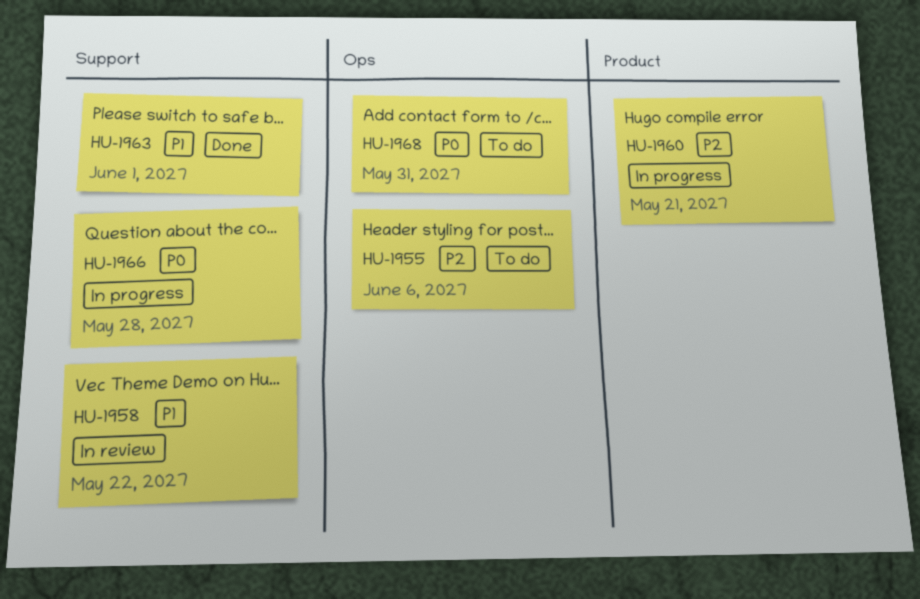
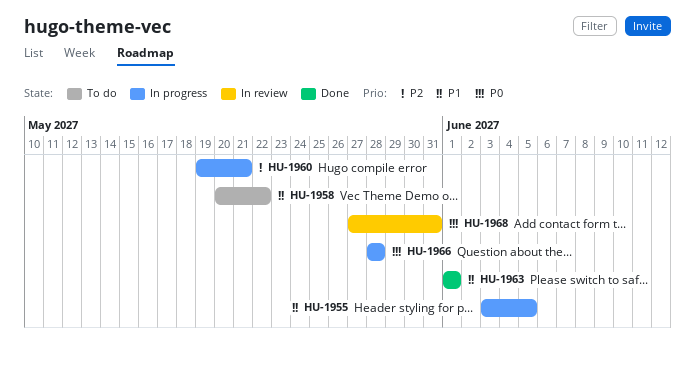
HU-1955, status: To do -> In progress
HU-1955, priority: P2 -> P1
HU-1955, due: Jun 6 -> Jun 5
HU-1958, status: In review -> To do
HU-1968, status: To do -> In review

